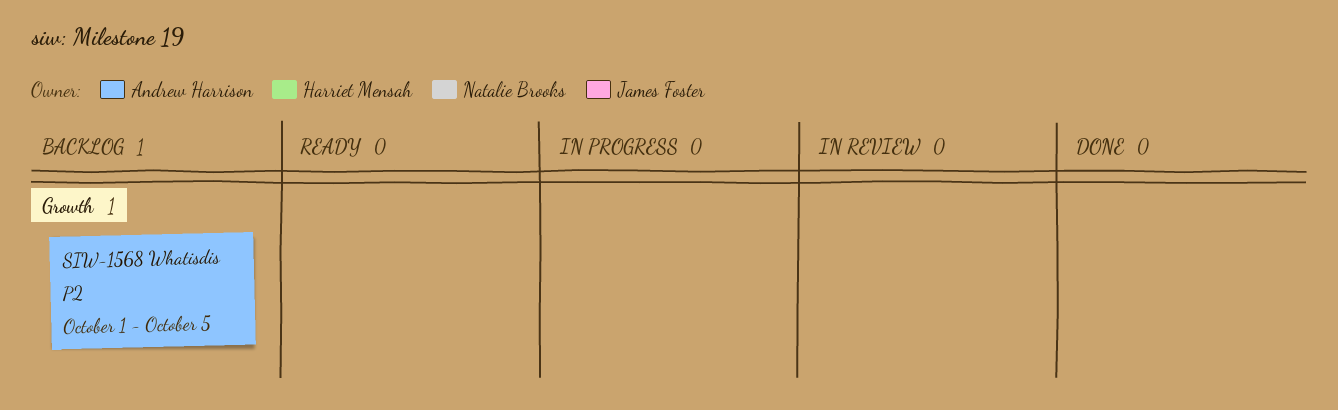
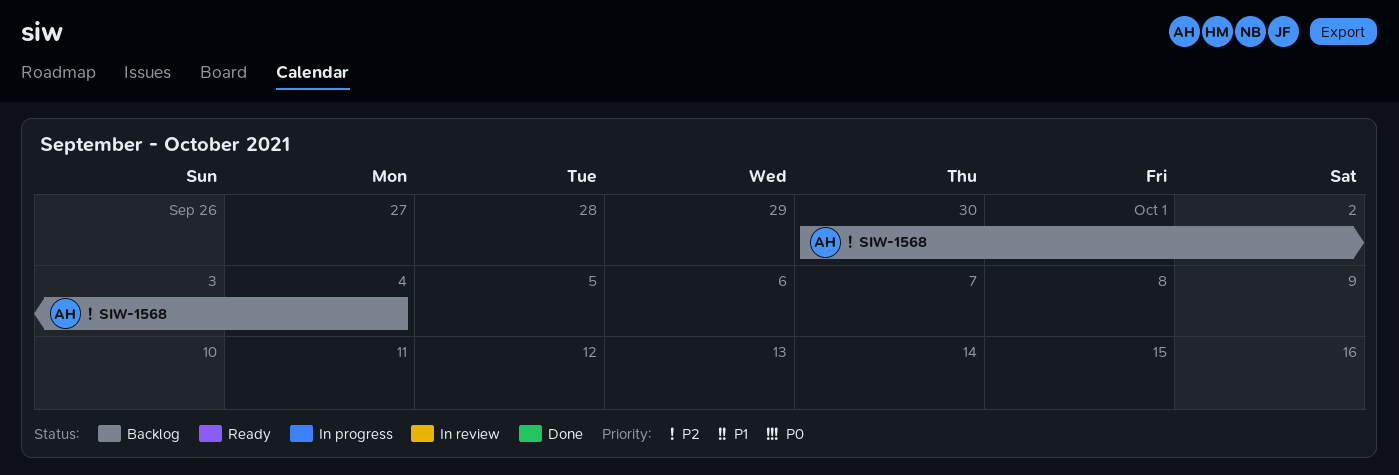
SIW-1568, start: Oct 1 -> Sep 30
SIW-1568, due: Oct 5 -> Oct 4

